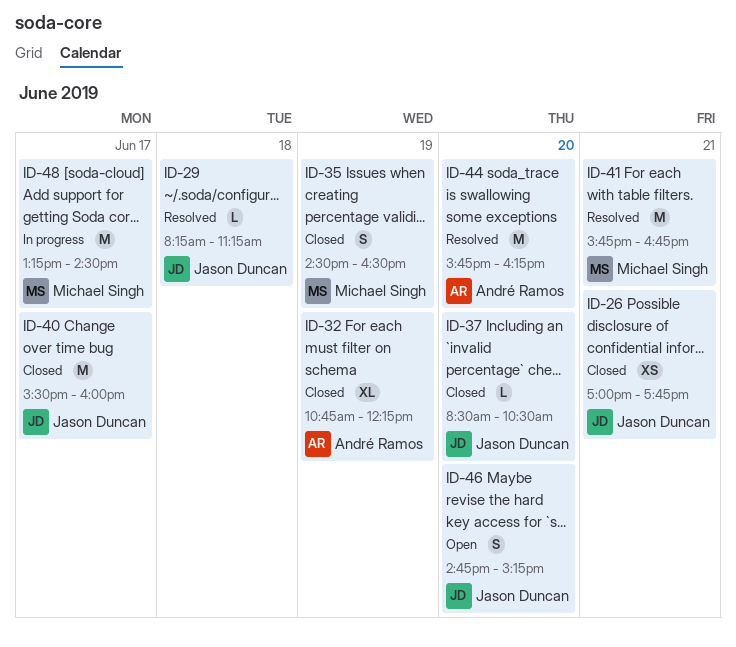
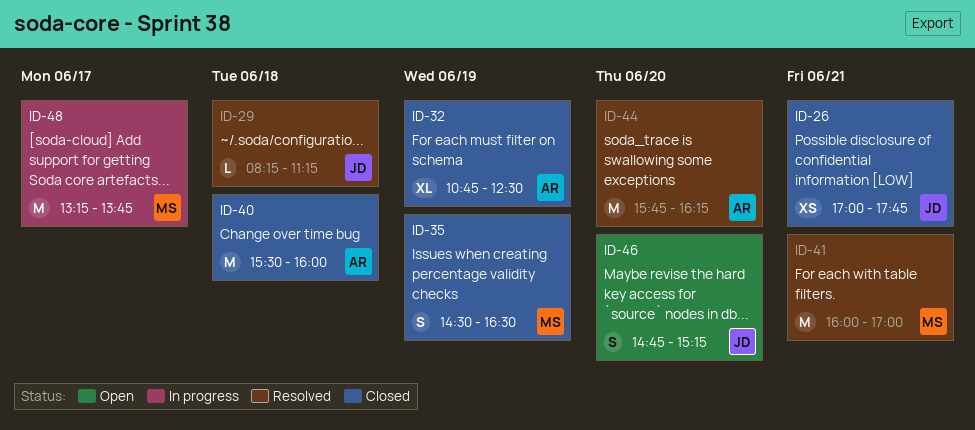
ID-32, ends: 12:15 -> 12:30
ID-37: present -> none
ID-40, owner: Jason Duncan -> André Ramos
ID-40, day: Jun 17 -> Jun 18
ID-41, begins: 15:45 -> 16:00
ID-41, ends: 16:45 -> 17:00
ID-48, ends: 14:30 -> 13:45

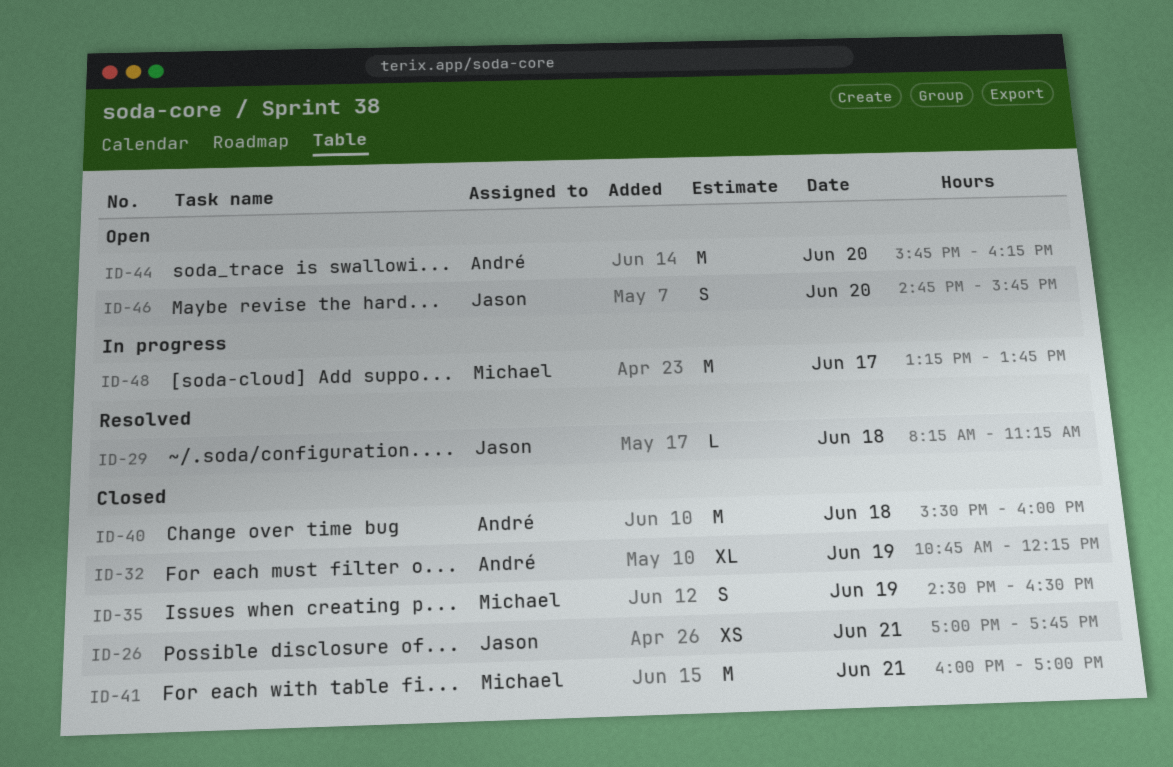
ID-32, ends: 12:30 -> 12:15
ID-41, status: Resolved -> Closed
ID-44, status: Resolved -> Open
ID-46, ends: 15:15 -> 15:45

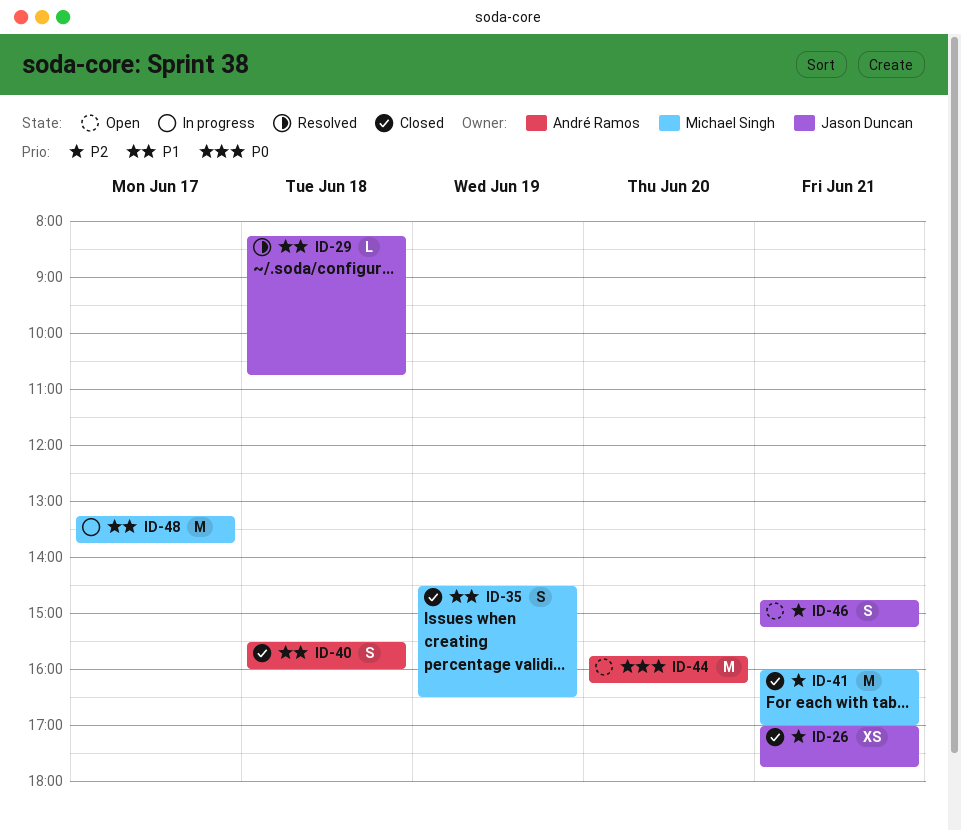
ID-29, ends: 11:15 -> 10:45
ID-32: present -> none
ID-40, estimate: M -> S
ID-46, day: Jun 20 -> Jun 21
ID-46, ends: 15:45 -> 15:15

